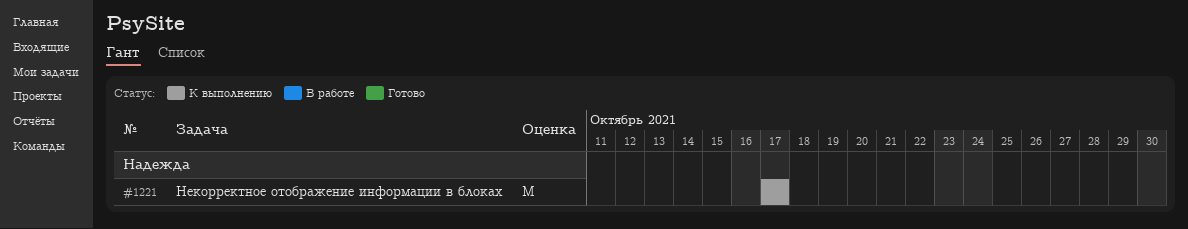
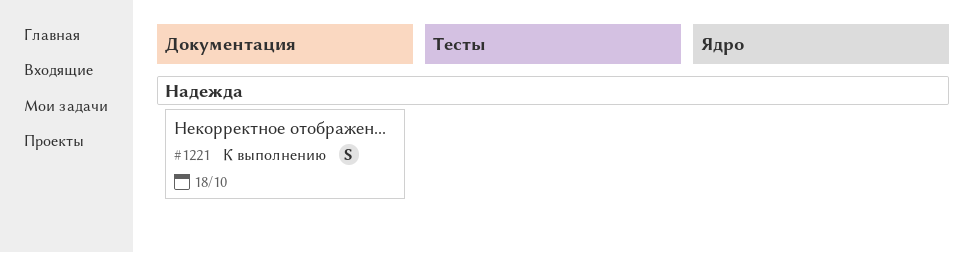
#1221, estimate: M -> S
#1221, due: Oct 17 -> Oct 18

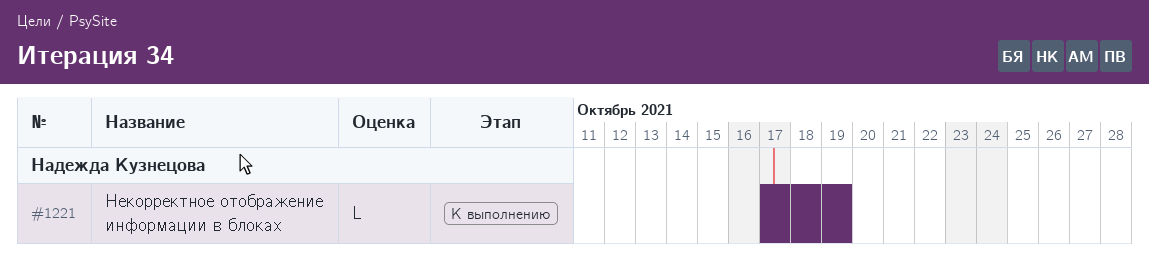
#1221, estimate: S -> L
#1221, due: Oct 18 -> Oct 19

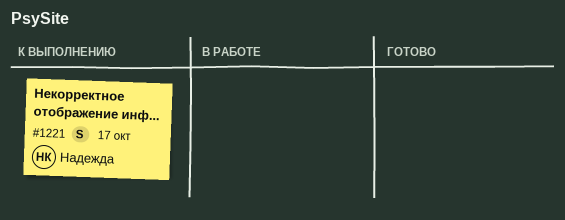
#1221, estimate: L -> S
#1221, due: Oct 19 -> Oct 17

